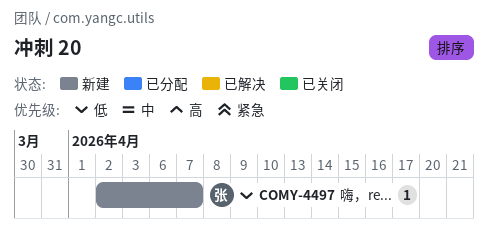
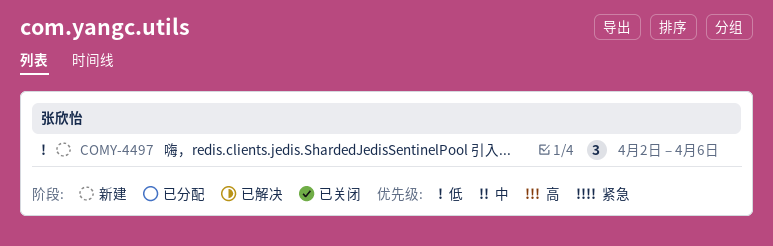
COMY-4497, estimate: 1 -> 3
COMY-4497, due: Apr 7 -> Apr 6

